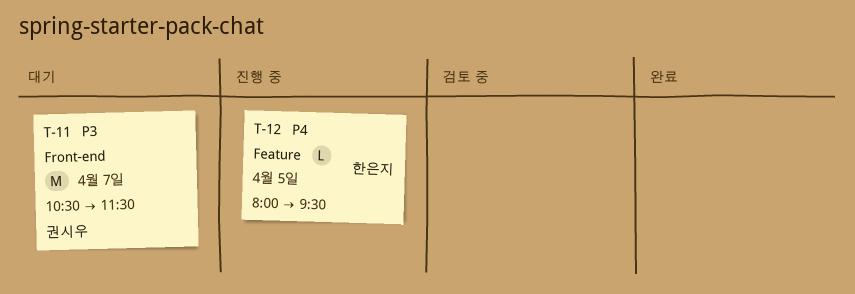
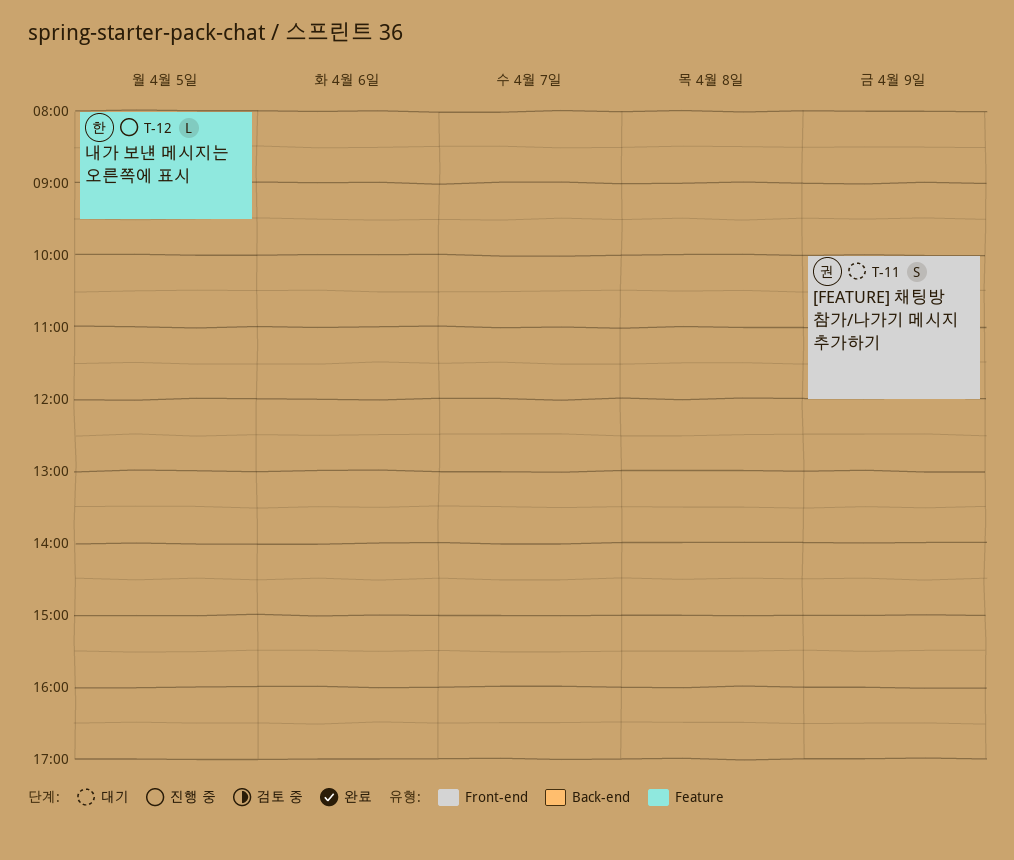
T-11, estimate: M -> S
T-11, day: Apr 7 -> Apr 9
T-11, begins: 10:30 -> 10:00
T-11, ends: 11:30 -> 12:00

